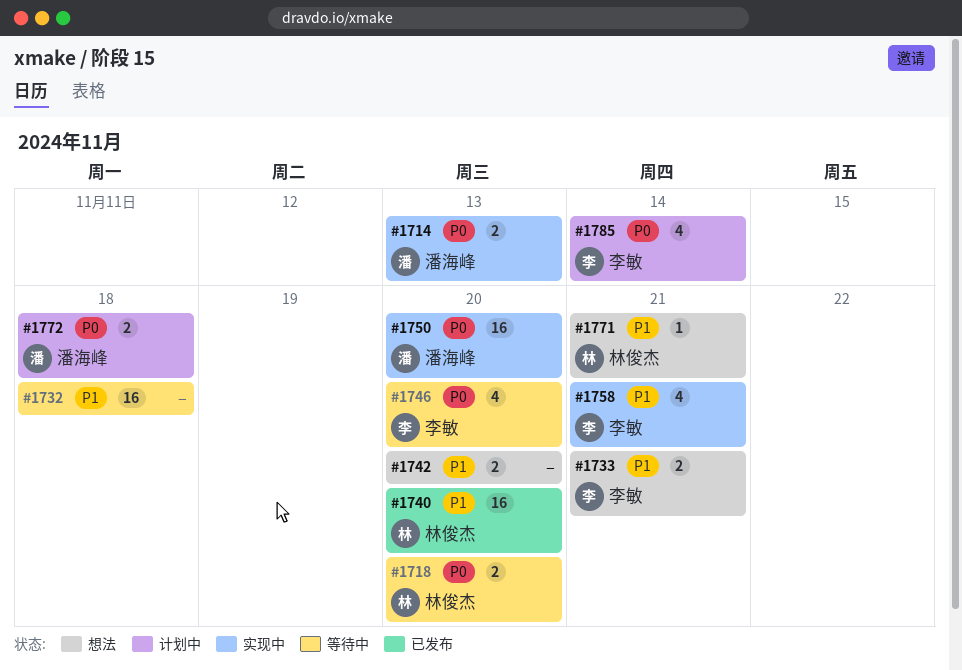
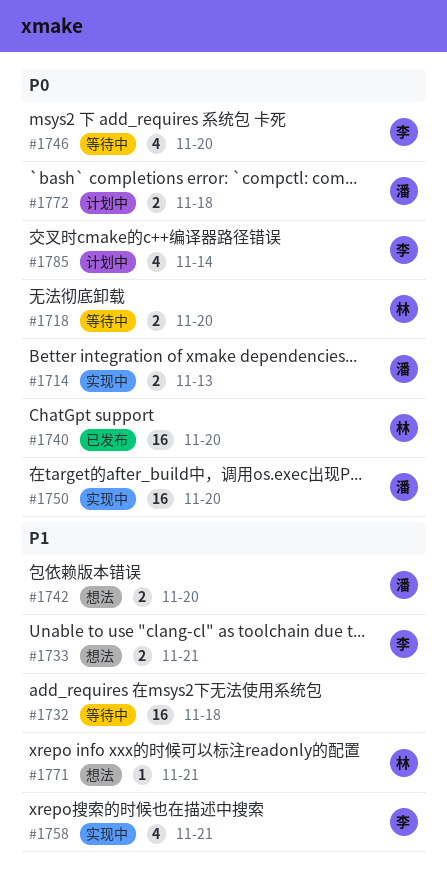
#1740, priority: P1 -> P0
#1742, owner: none -> 潘海峰

